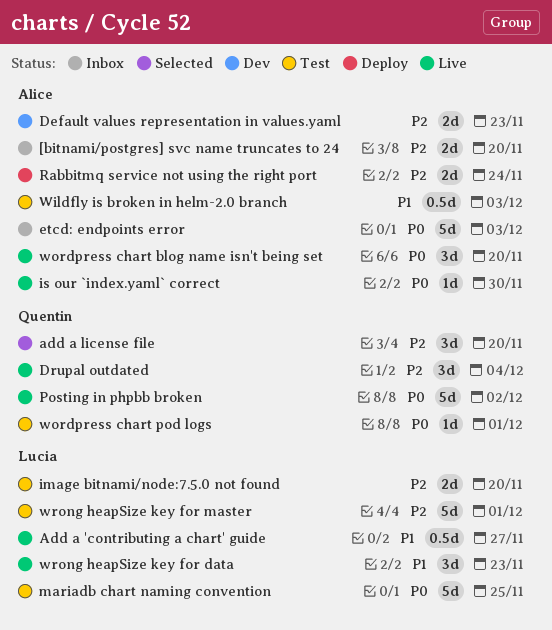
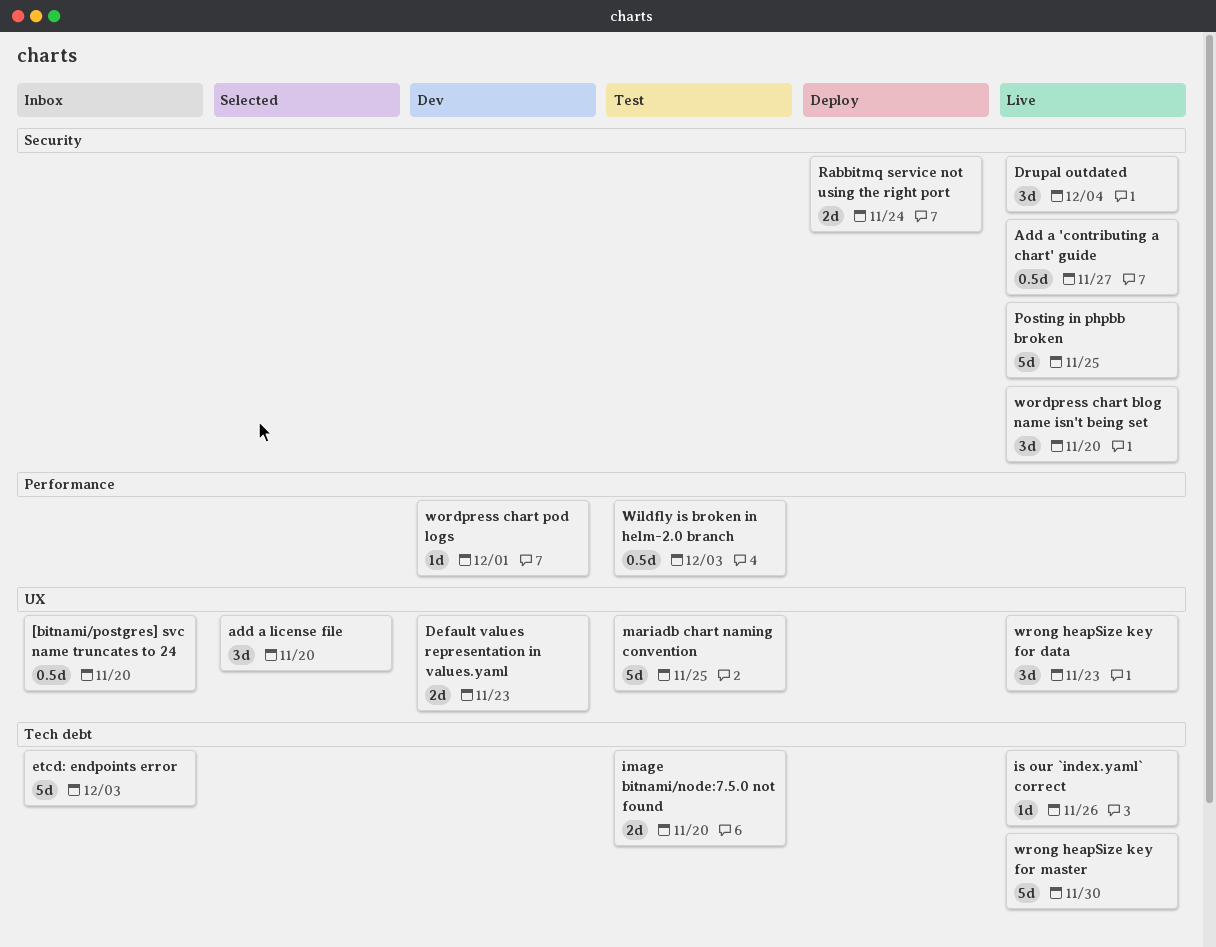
[bitnami/postgres] svc name truncates to 24, estimate: 2d -> 0.5d
is our `index.yaml` correct, due: Nov 30 -> Nov 26
Posting in phpbb broken, due: Dec 2 -> Nov 25
wordpress chart pod logs, status: Test -> Dev
wrong heapSize key for master, status: Test -> Live
wrong heapSize key for master, due: Dec 1 -> Nov 30

